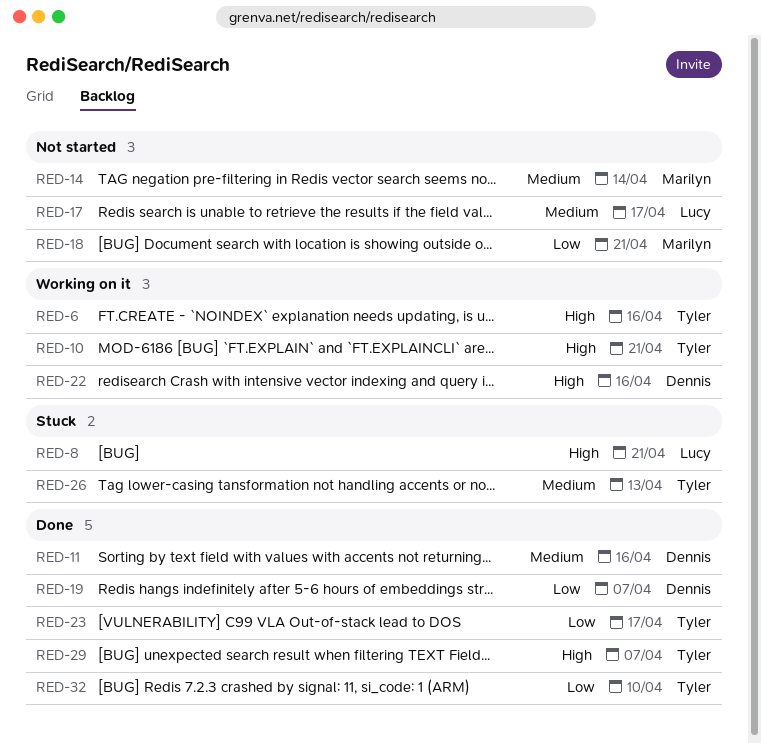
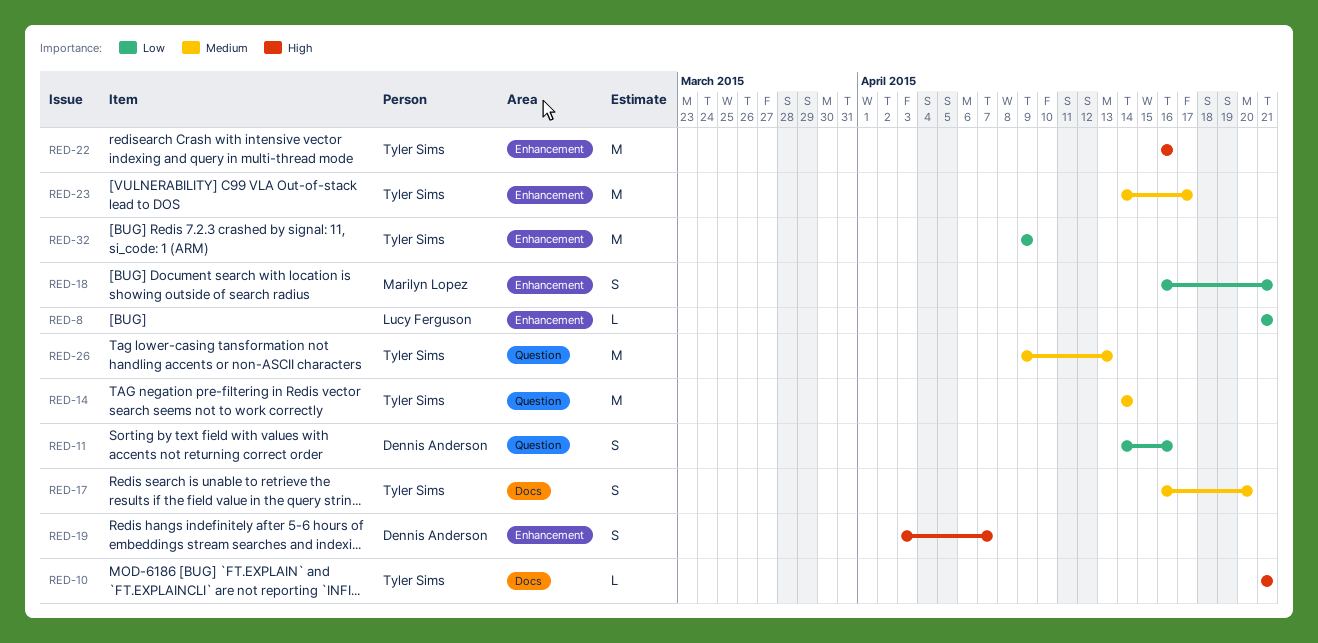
RED-6: present -> none
RED-8, priority: High -> Low
RED-11, priority: Medium -> Low
RED-14, owner: Marilyn Lopez -> Tyler Sims
RED-17, owner: Lucy Ferguson -> Tyler Sims
RED-17, due: Apr 17 -> Apr 20
RED-19, priority: Low -> High
RED-22, owner: Dennis Anderson -> Tyler Sims
RED-23, priority: Low -> Medium
RED-29: present -> none
RED-32, due: Apr 10 -> Apr 9

